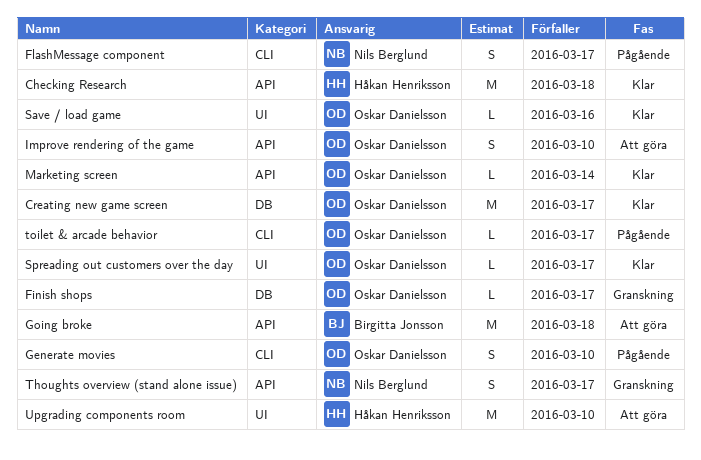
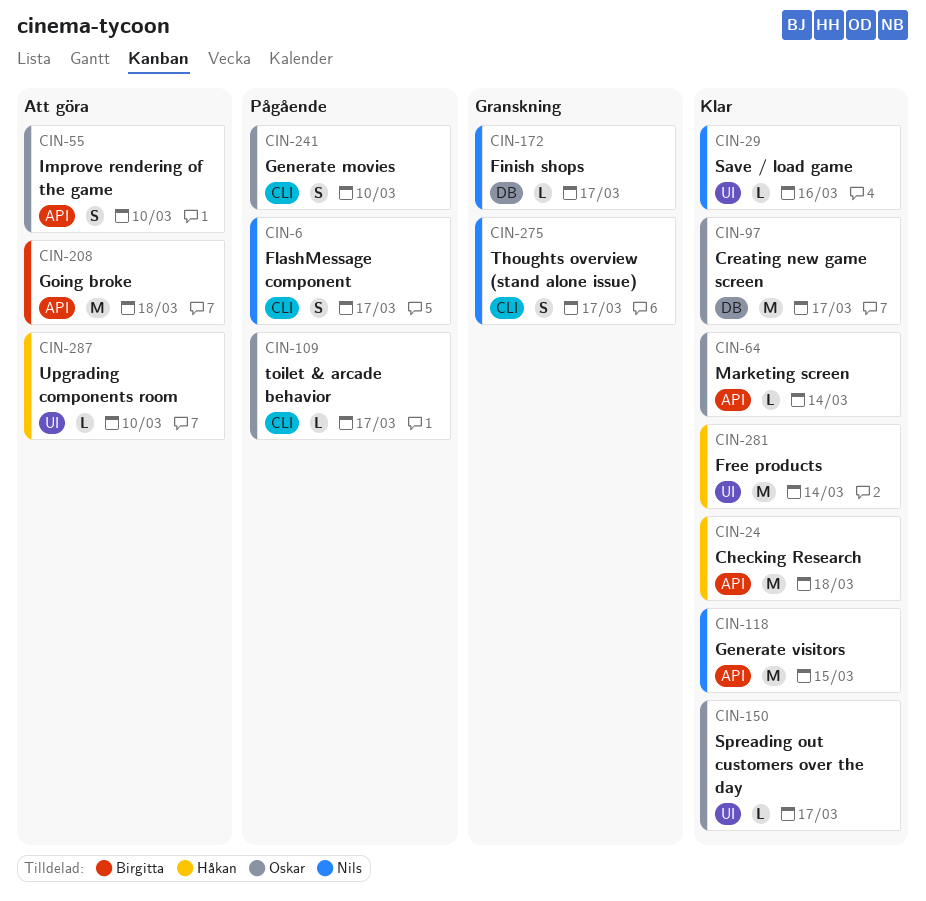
Finish shops, owner: Oskar Danielsson -> Nils Berglund
Free products: none -> present
Generate visitors: none -> present
Save / load game, owner: Oskar Danielsson -> Nils Berglund
Thoughts overview (stand alone issue), label: API -> CLI
Upgrading components room, estimate: M -> L

